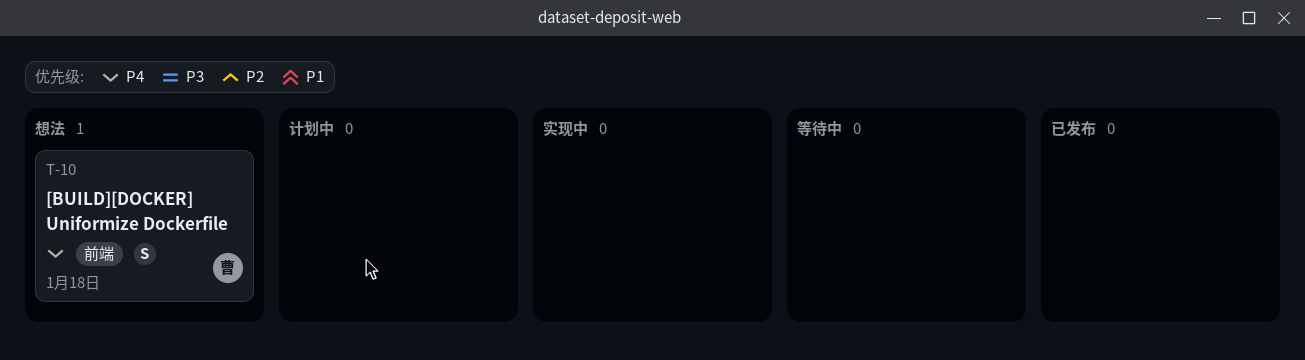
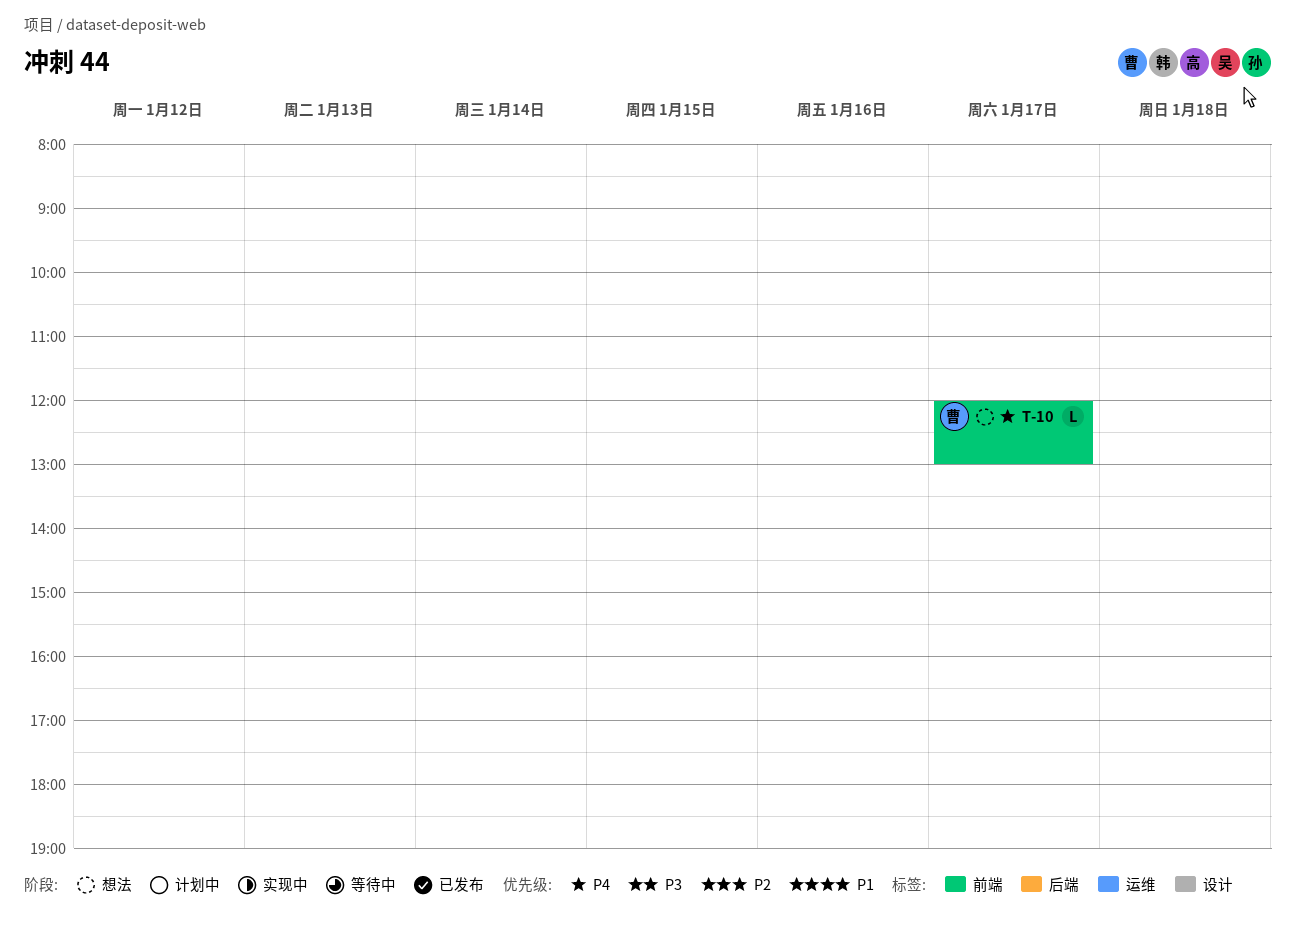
T-10, estimate: S -> L
T-10, day: Jan 18 -> Jan 17

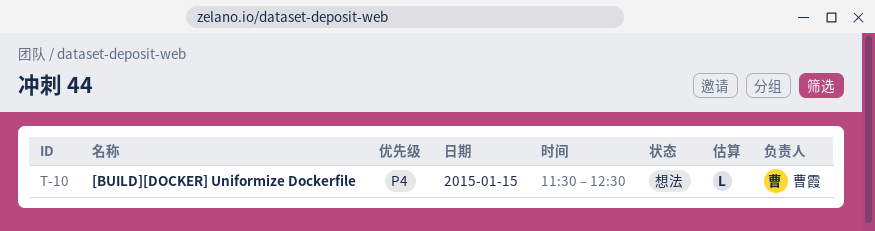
T-10, day: Jan 17 -> Jan 15
T-10, begins: 12:00 -> 11:30
T-10, ends: 13:00 -> 12:30

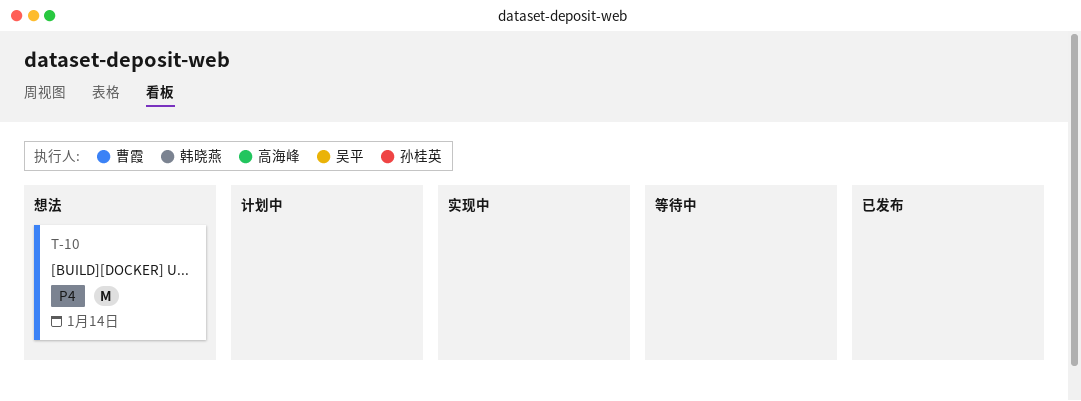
T-10, estimate: L -> M
T-10, day: Jan 15 -> Jan 14

